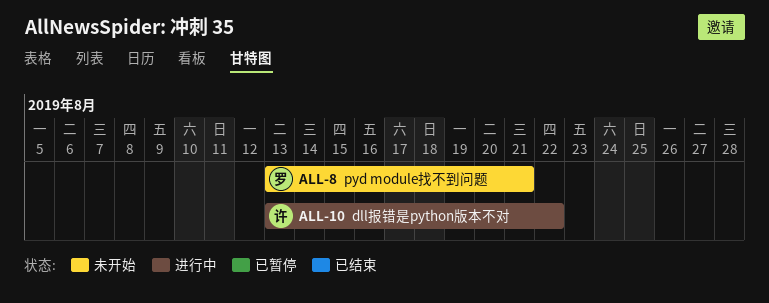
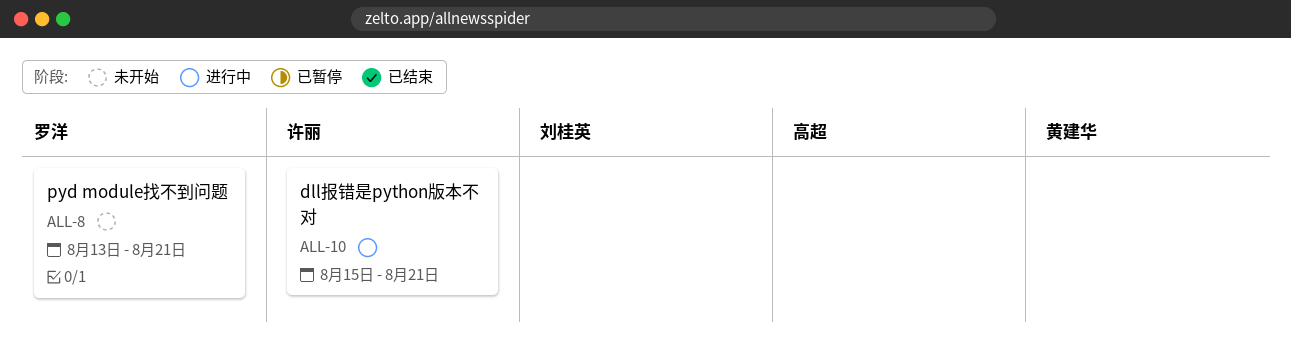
ALL-10, start: Aug 13 -> Aug 15
ALL-10, due: Aug 22 -> Aug 21

